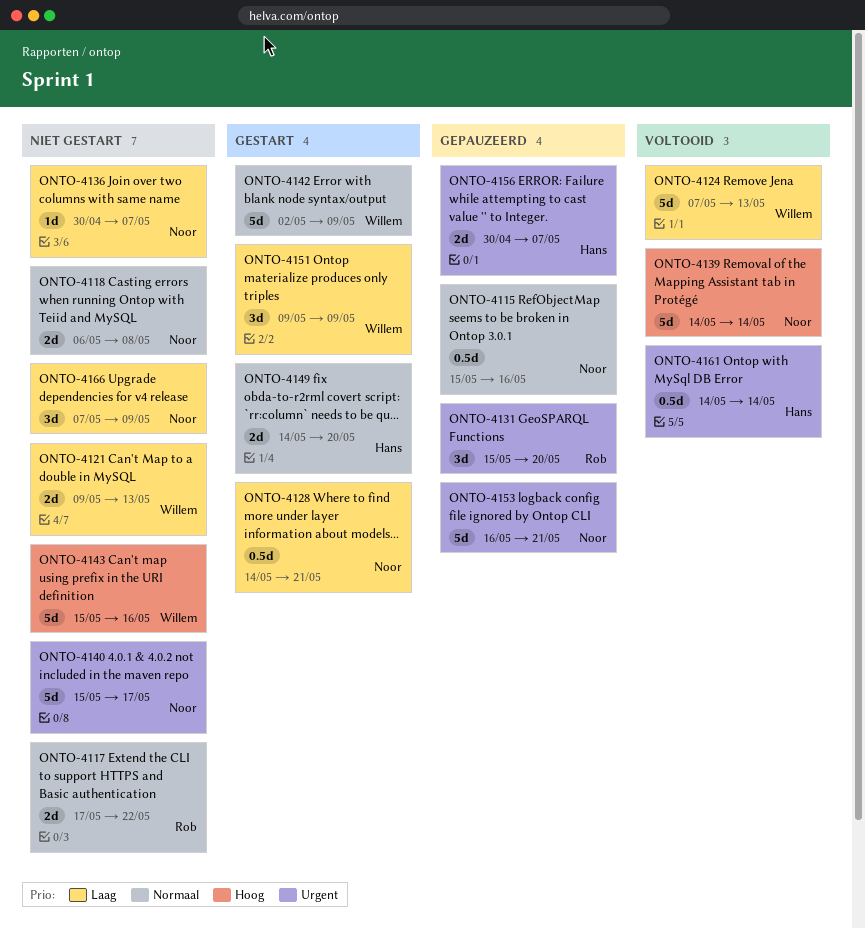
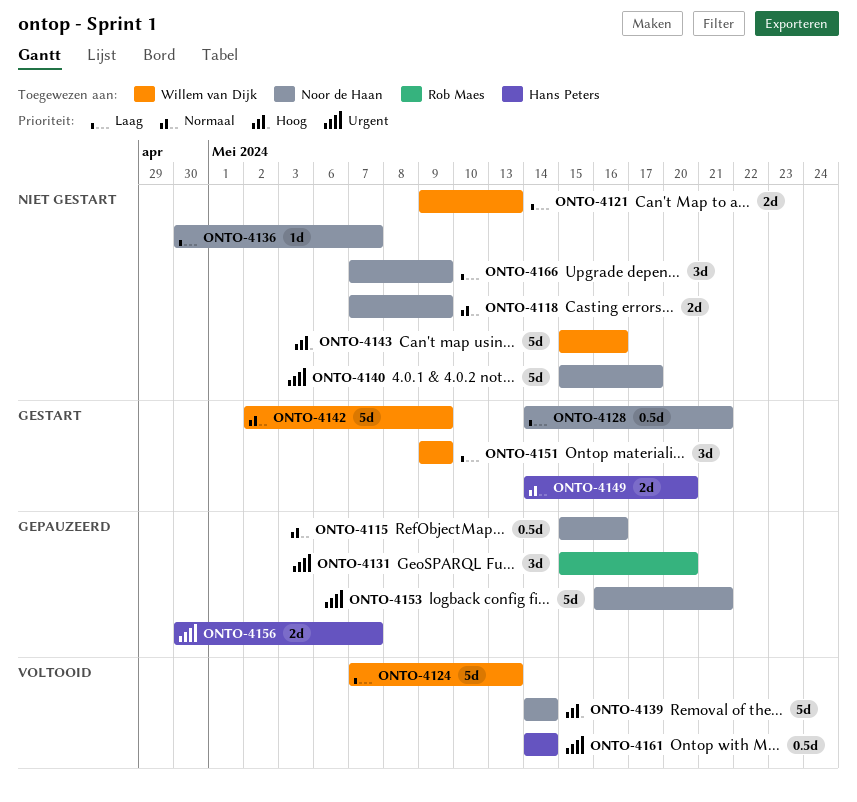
ONTO-4117: present -> none
ONTO-4118, start: May 6 -> May 7
ONTO-4118, due: May 8 -> May 9

